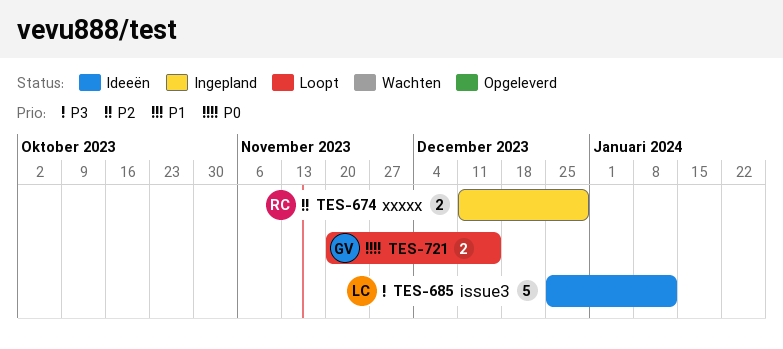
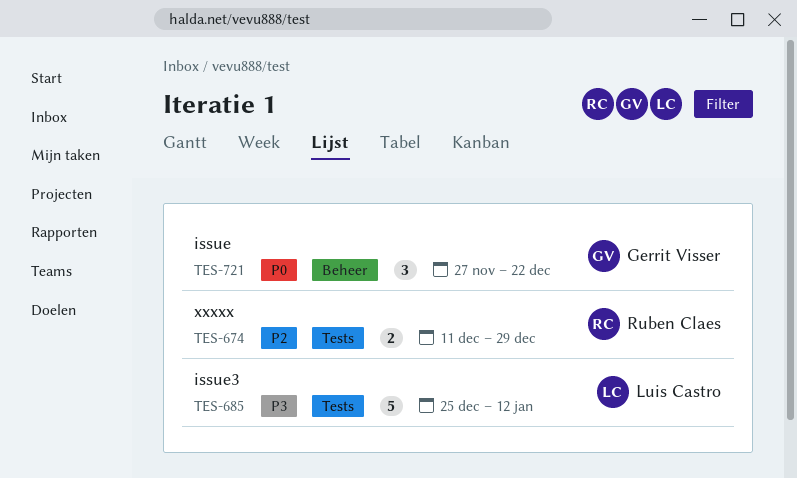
TES-721, estimate: 2 -> 3
TES-721, start: Nov 20 -> Nov 27
TES-721, due: Dec 15 -> Dec 22

